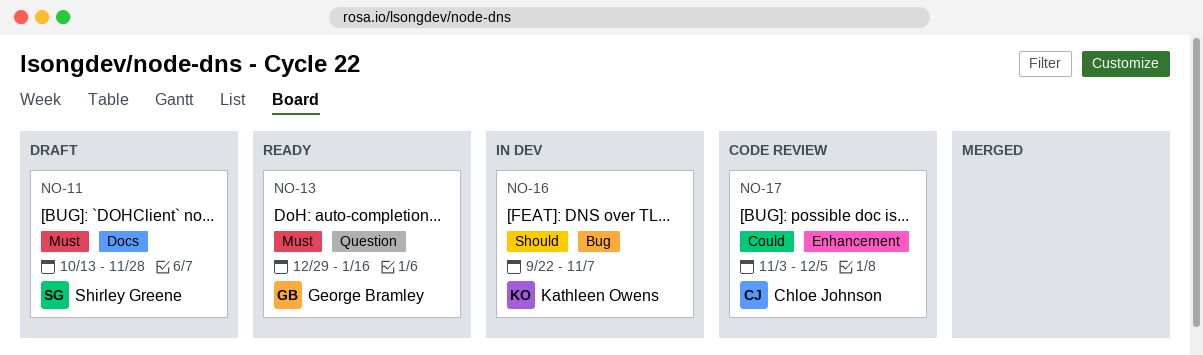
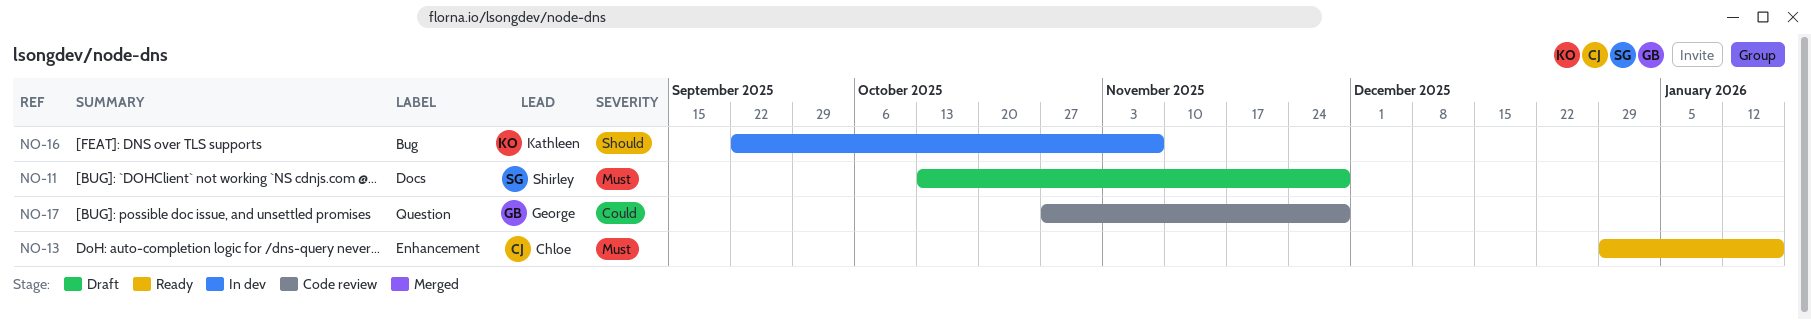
NO-13, owner: George Bramley -> Chloe Johnson
NO-13, label: Question -> Enhancement
NO-17, owner: Chloe Johnson -> George Bramley
NO-17, label: Enhancement -> Question
NO-17, start: Nov 3 -> Oct 27
NO-17, due: Dec 5 -> Nov 28

